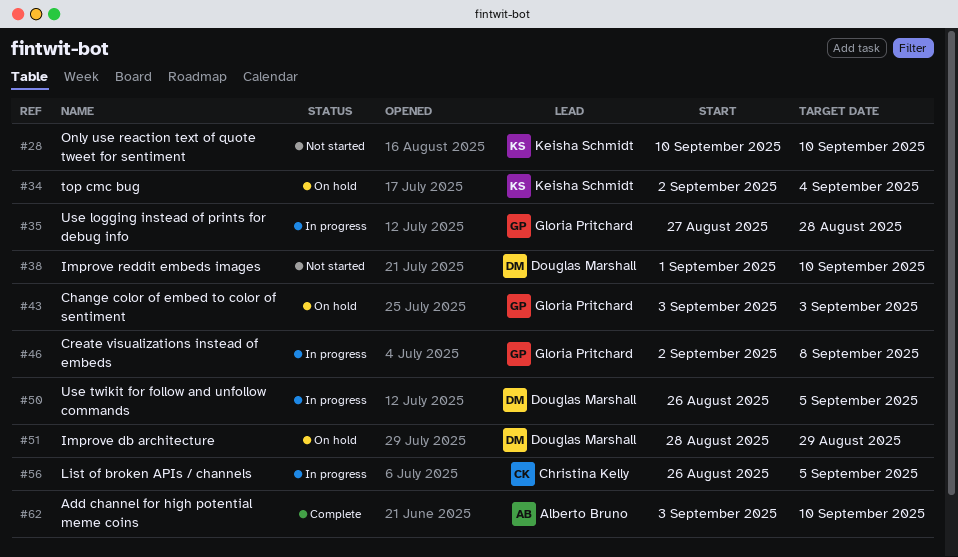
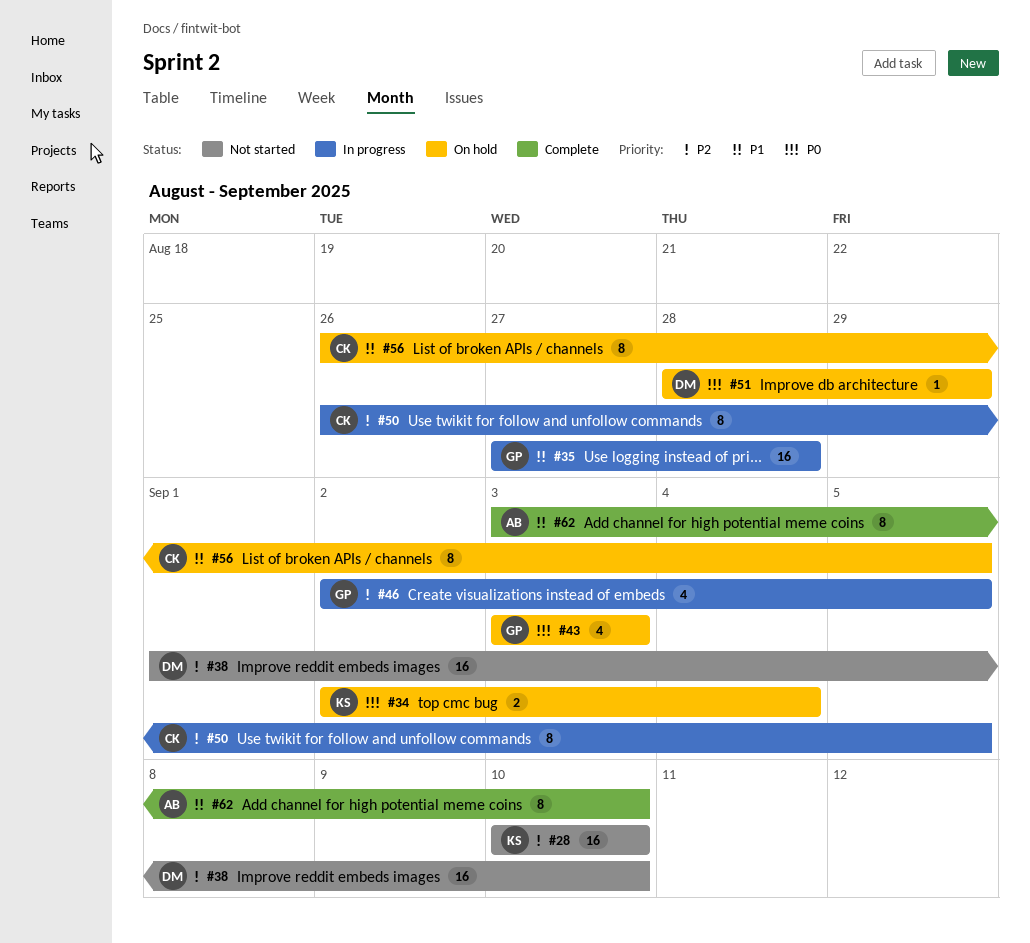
#46, due: Sep 8 -> Sep 5
#50, owner: Douglas Marshall -> Christina Kelly
#56, status: In progress -> On hold

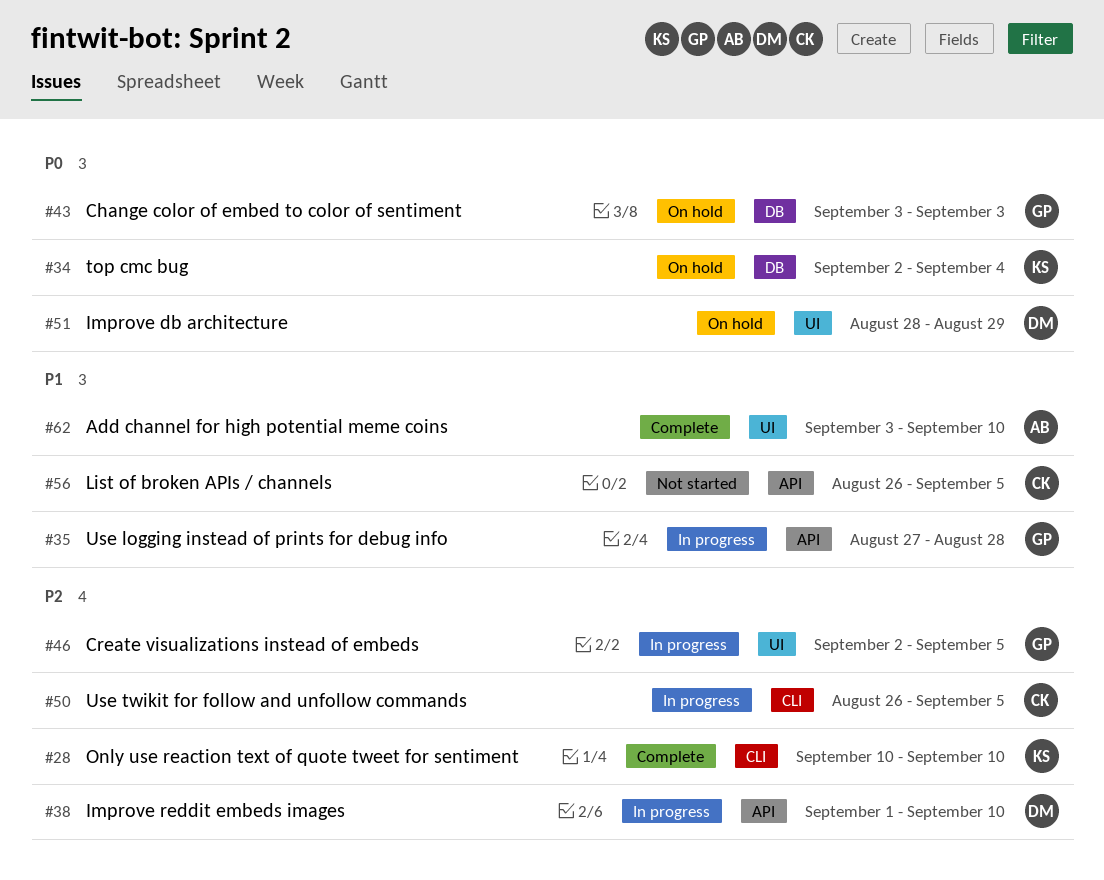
#28, status: Not started -> Complete
#38, status: Not started -> In progress
#56, status: On hold -> Not started

